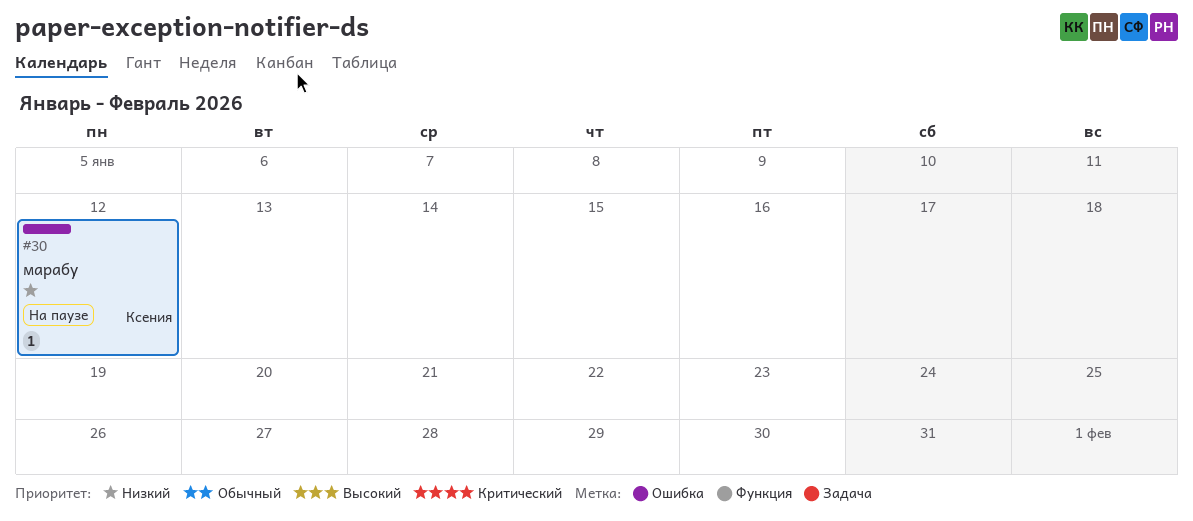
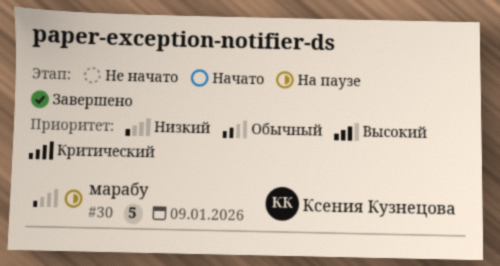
#30, estimate: 1 -> 5
#30, due: Jan 12 -> Jan 9

